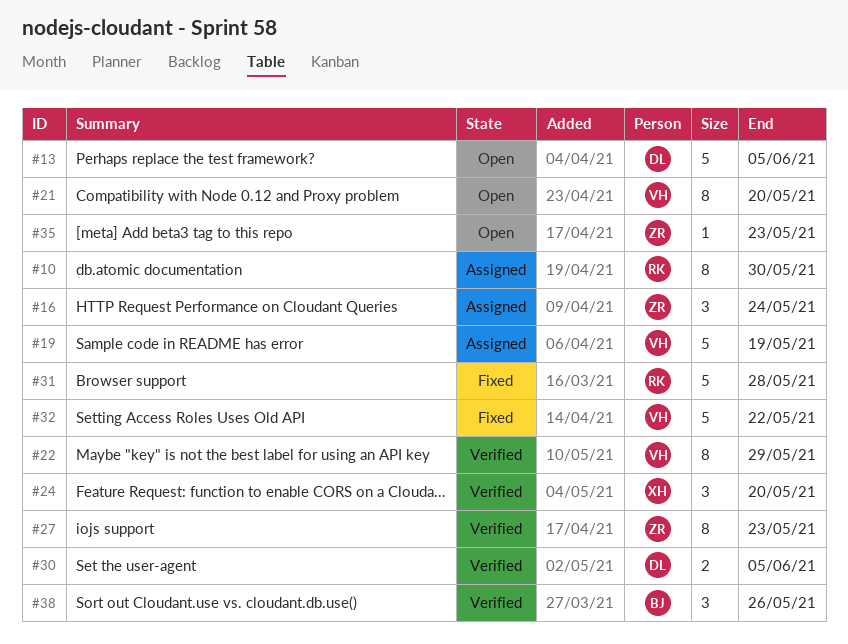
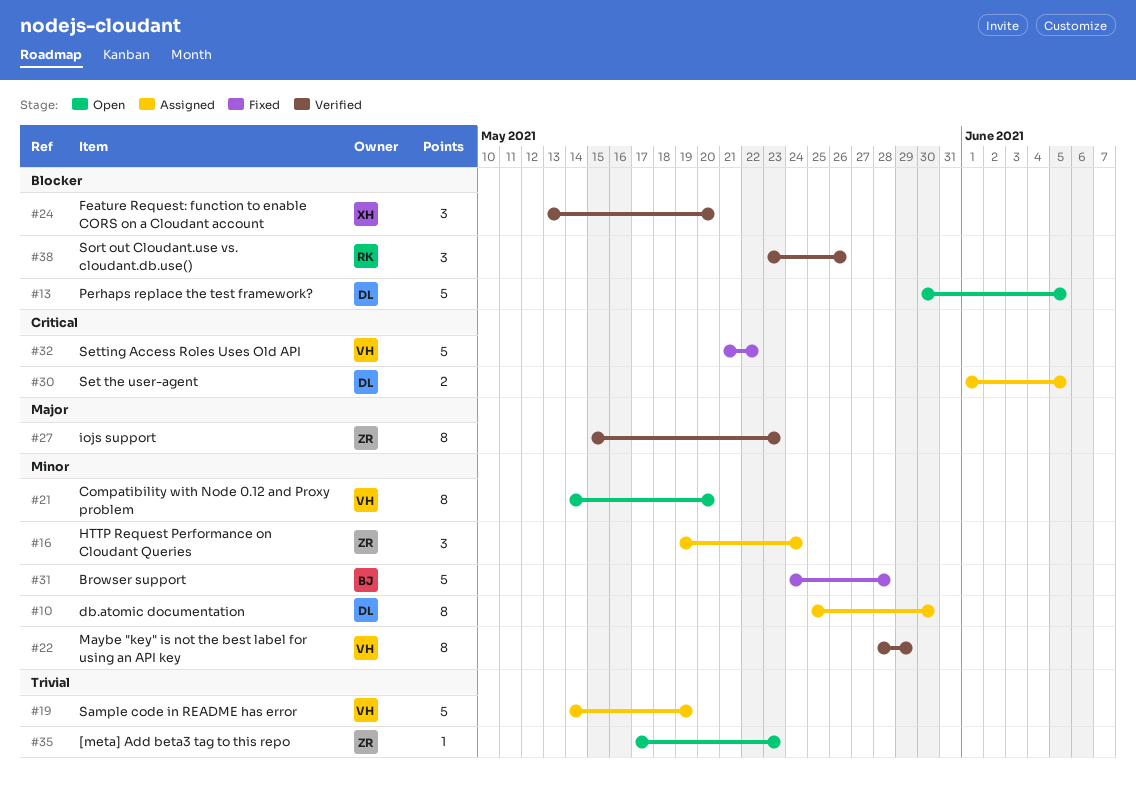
#10, owner: RK -> DL
#30, status: Verified -> Assigned
#31, owner: RK -> BJ
#38, owner: BJ -> RK

